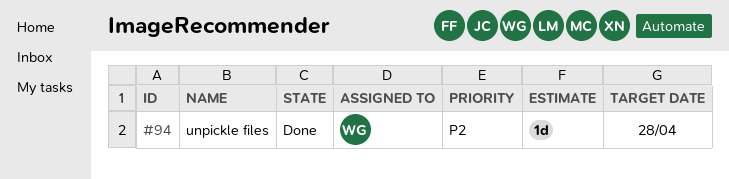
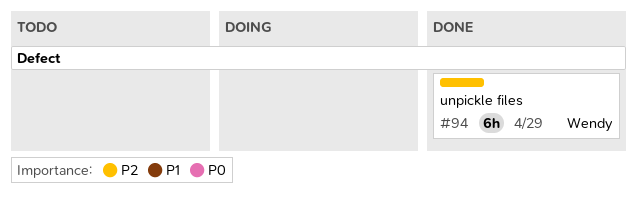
#94, estimate: 1d -> 6h
#94, due: Apr 28 -> Apr 29

